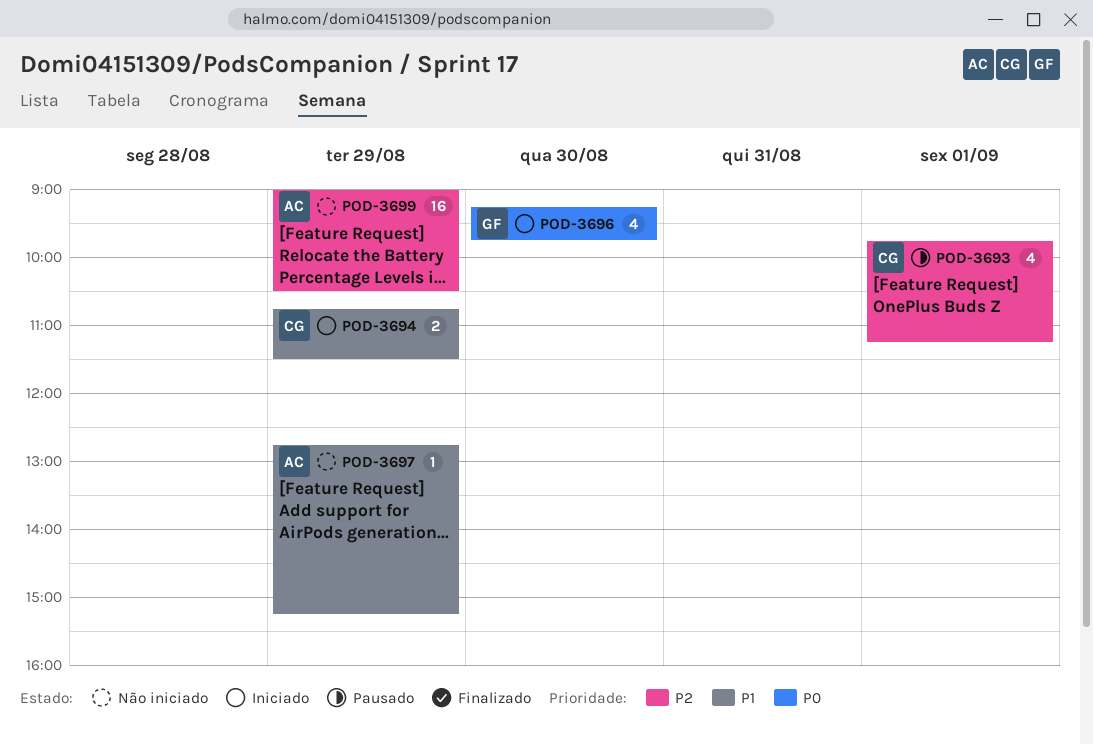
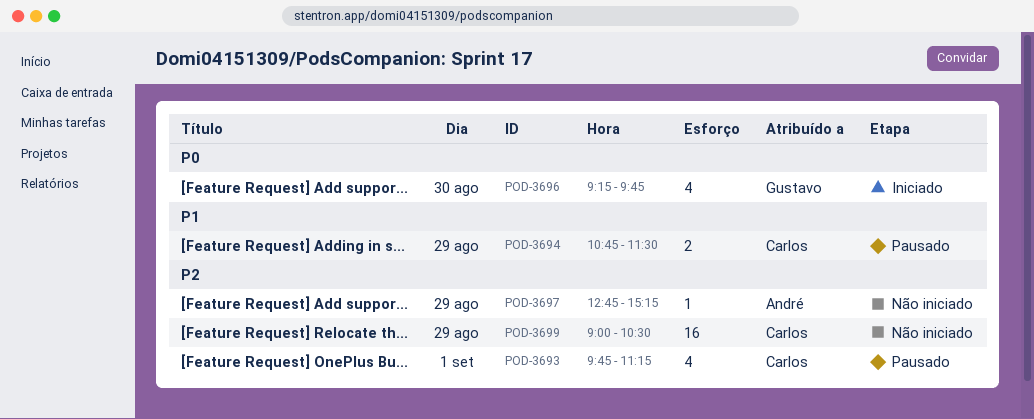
POD-3694, status: Iniciado -> Pausado
POD-3697, priority: P1 -> P2
POD-3699, owner: André -> Carlos

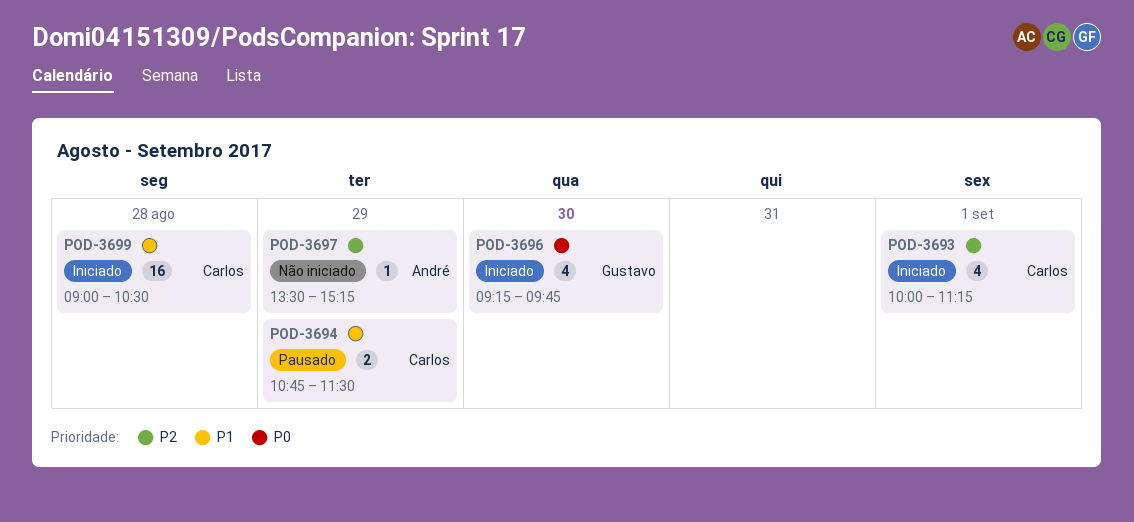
POD-3693, status: Pausado -> Iniciado
POD-3693, begins: 09:45 -> 10:00
POD-3697, begins: 12:45 -> 13:30
POD-3699, status: Não iniciado -> Iniciado
POD-3699, priority: P2 -> P1
POD-3699, day: Aug 29 -> Aug 28

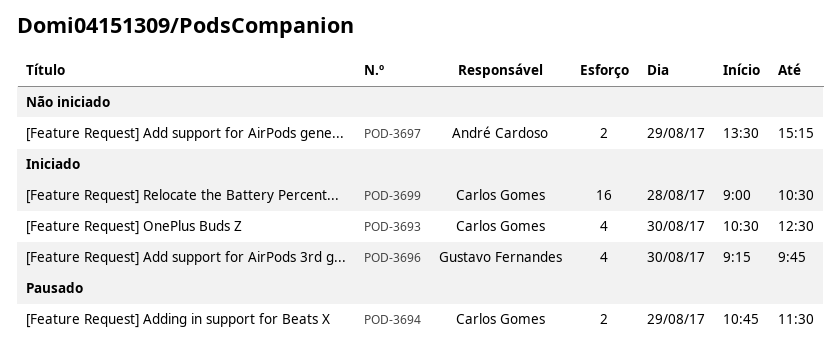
POD-3693, day: Sep 1 -> Aug 30
POD-3693, begins: 10:00 -> 10:30
POD-3693, ends: 11:15 -> 12:30
POD-3697, estimate: 1 -> 2

